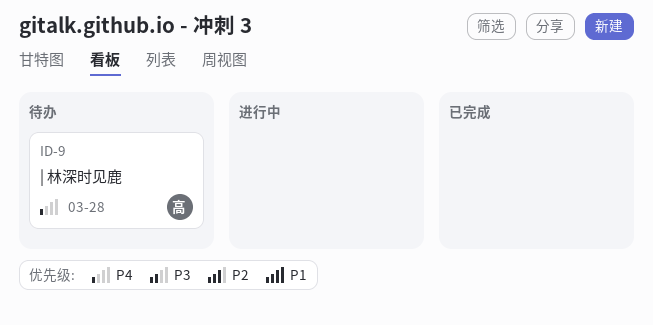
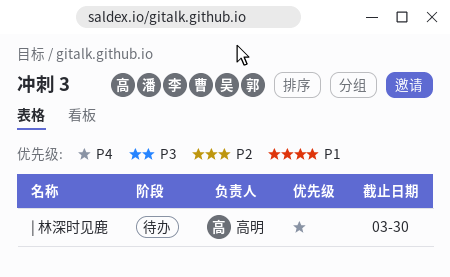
| 林深时见鹿, due: Mar 28 -> Mar 30

